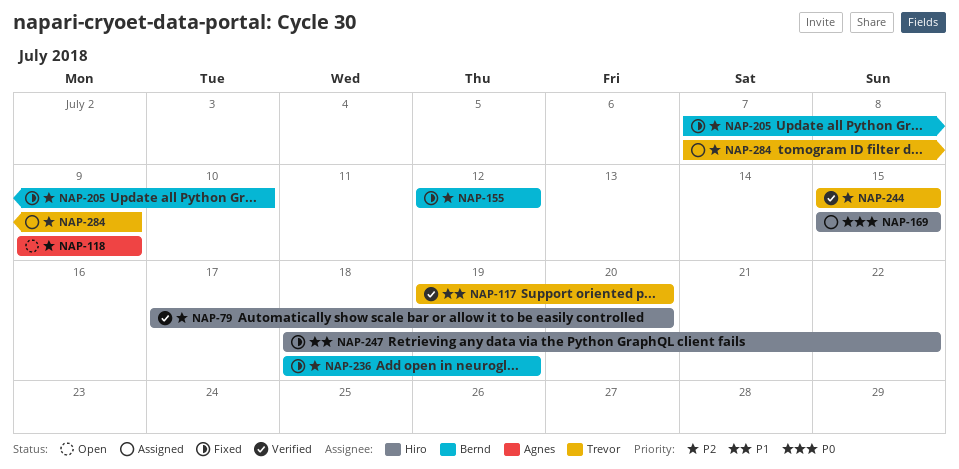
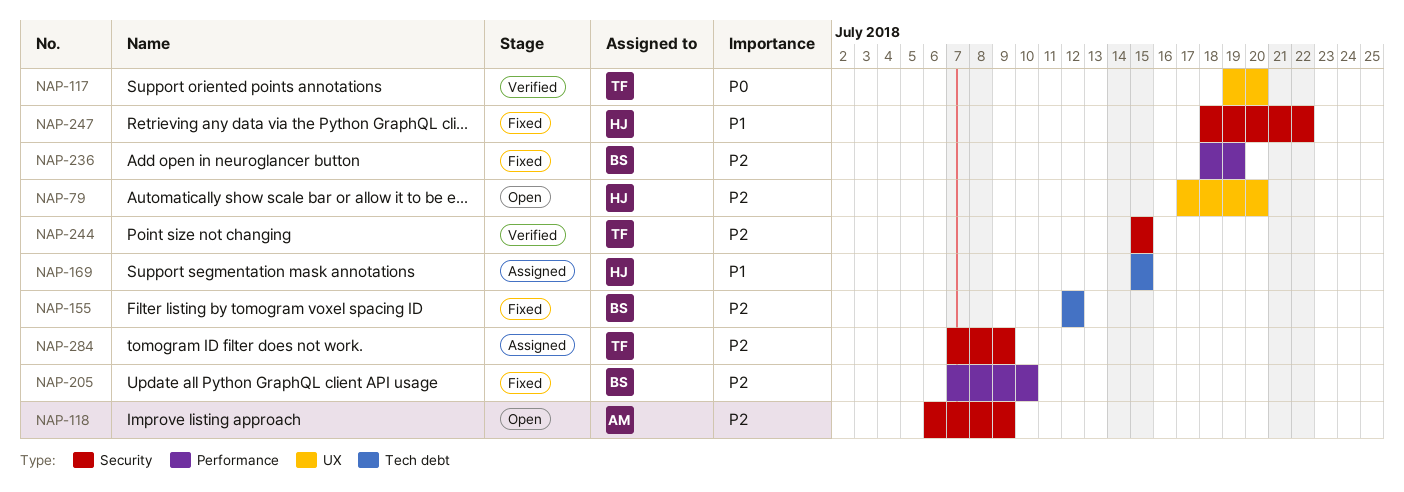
NAP-79, status: Verified -> Open
NAP-117, priority: P1 -> P0
NAP-118, start: Jul 9 -> Jul 6
NAP-169, priority: P0 -> P1

